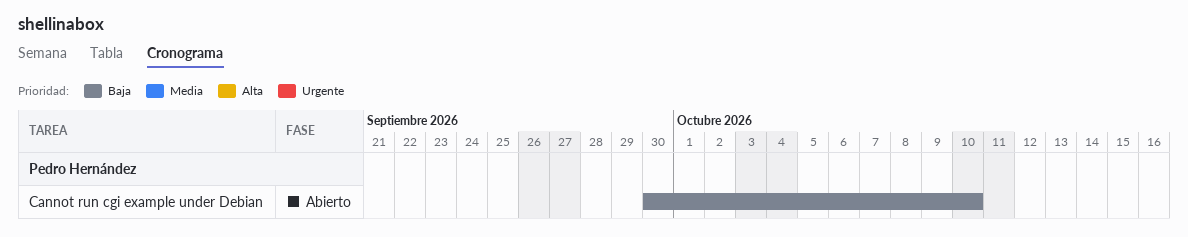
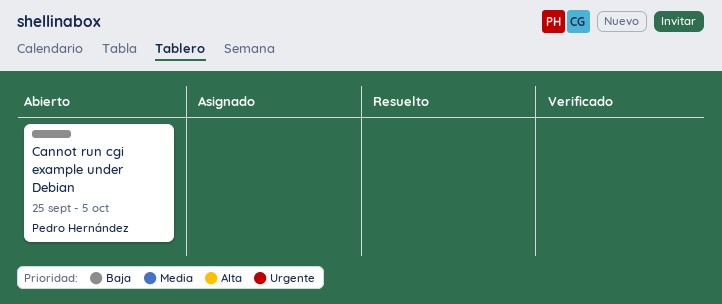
Cannot run cgi example under Debian, start: Sep 30 -> Sep 25
Cannot run cgi example under Debian, due: Oct 10 -> Oct 5

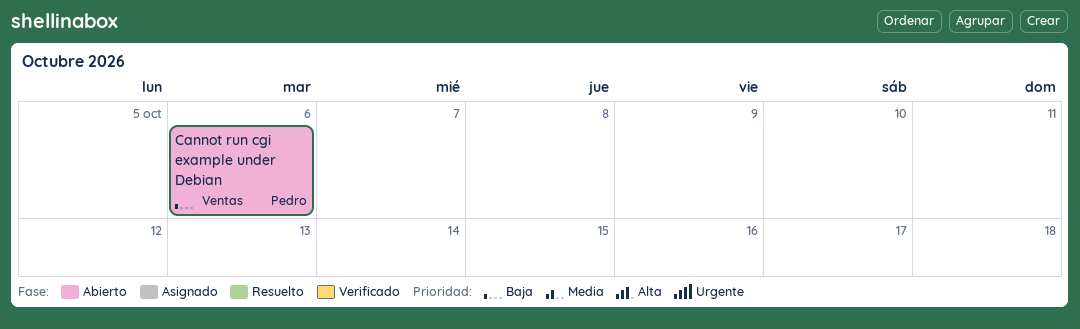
Cannot run cgi example under Debian, due: Oct 5 -> Oct 6

